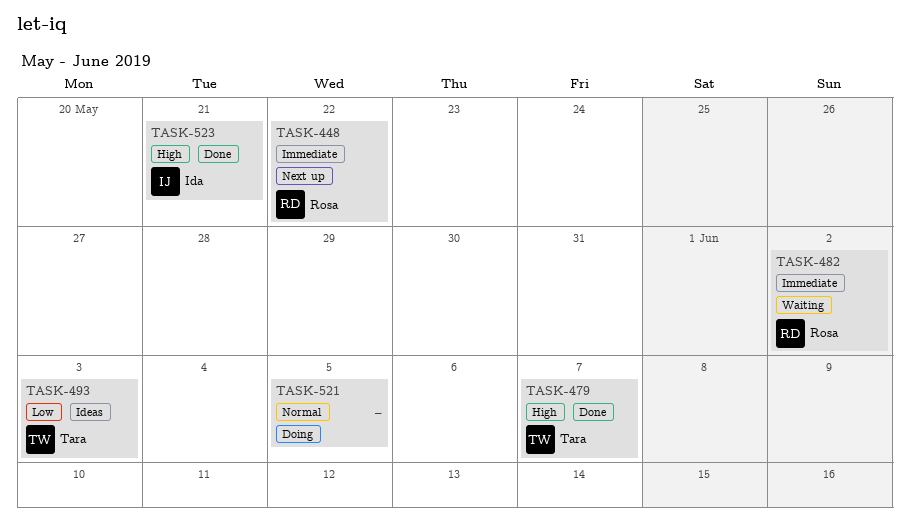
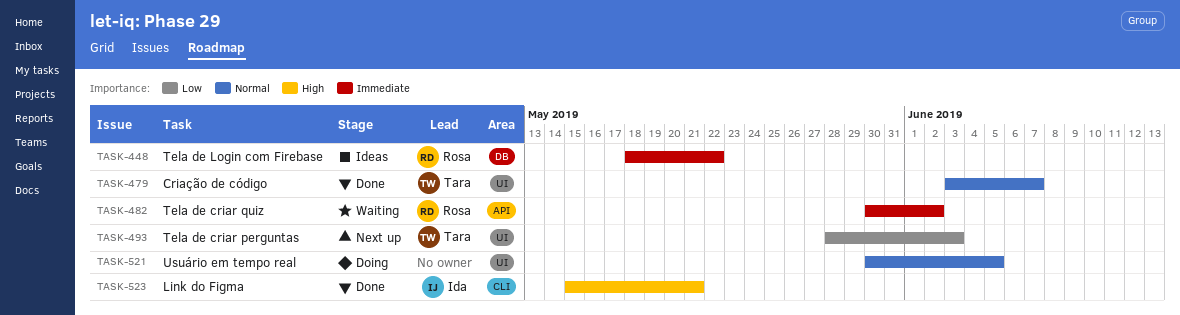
TASK-448, status: Next up -> Ideas
TASK-479, priority: High -> Normal
TASK-493, status: Ideas -> Next up

